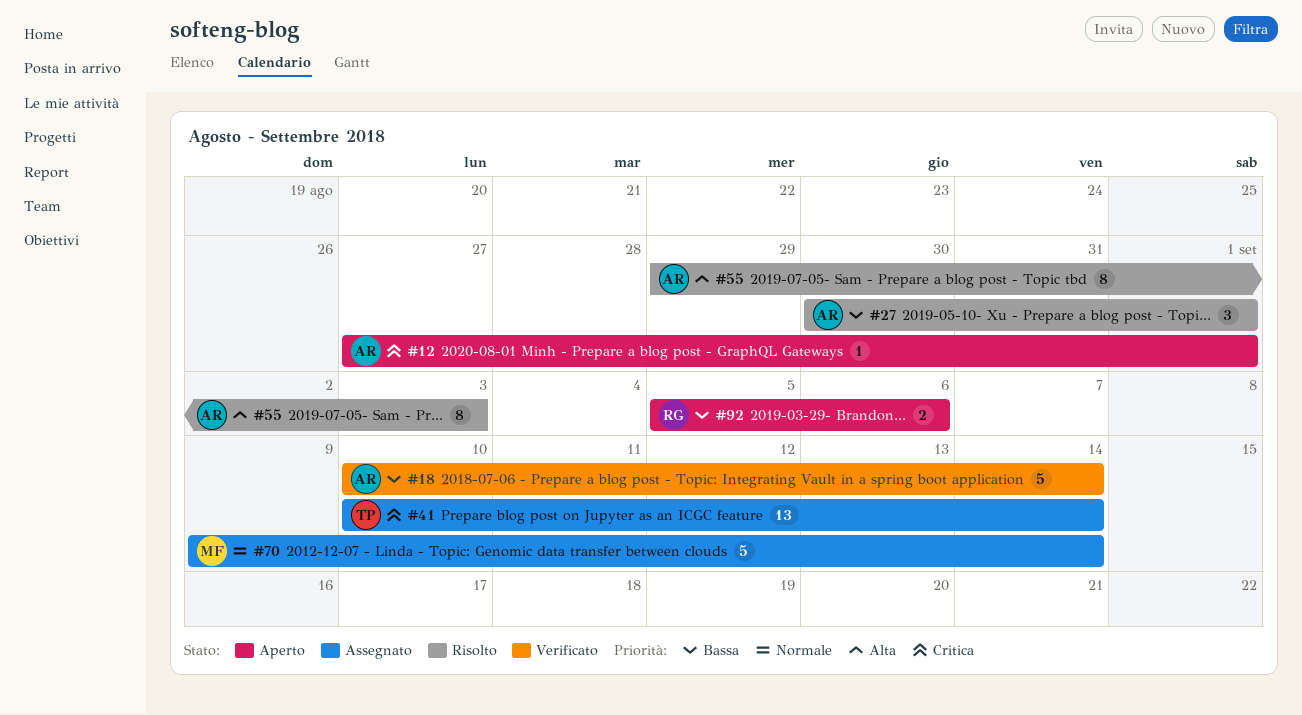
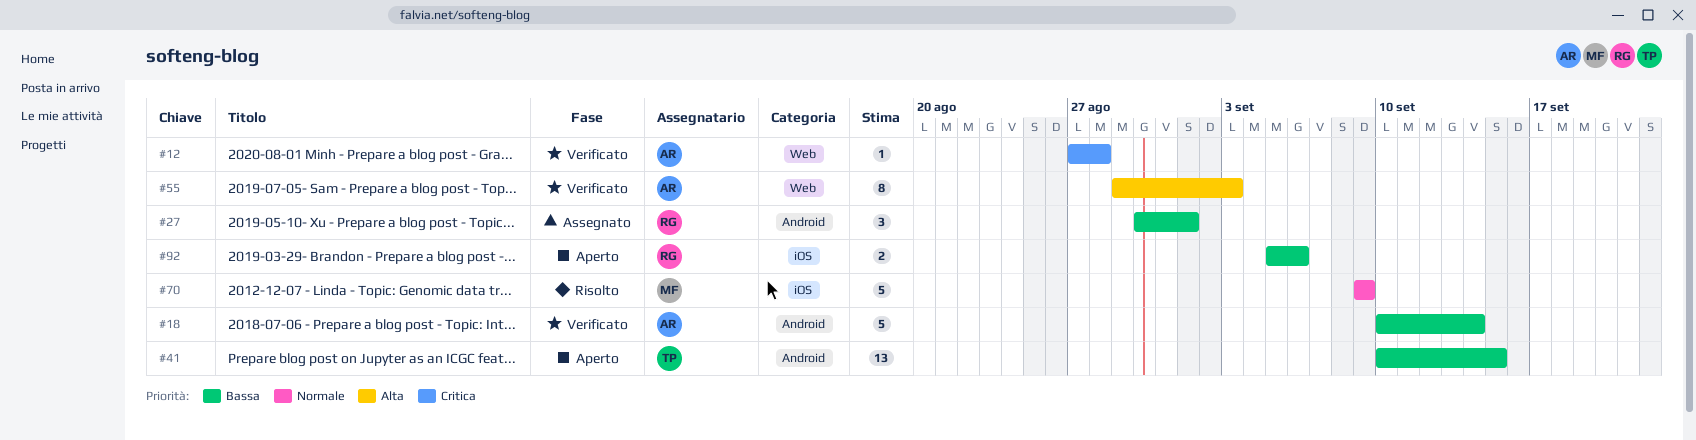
#12, status: Aperto -> Verificato
#12, due: Sep 1 -> Aug 28
#27, status: Risolto -> Assegnato
#27, owner: AR -> RG
#41, status: Assegnato -> Aperto
#41, priority: Critica -> Bassa
#41, due: Sep 14 -> Sep 15
#55, status: Risolto -> Verificato
#70, status: Assegnato -> Risolto
#70, due: Sep 14 -> Sep 9

